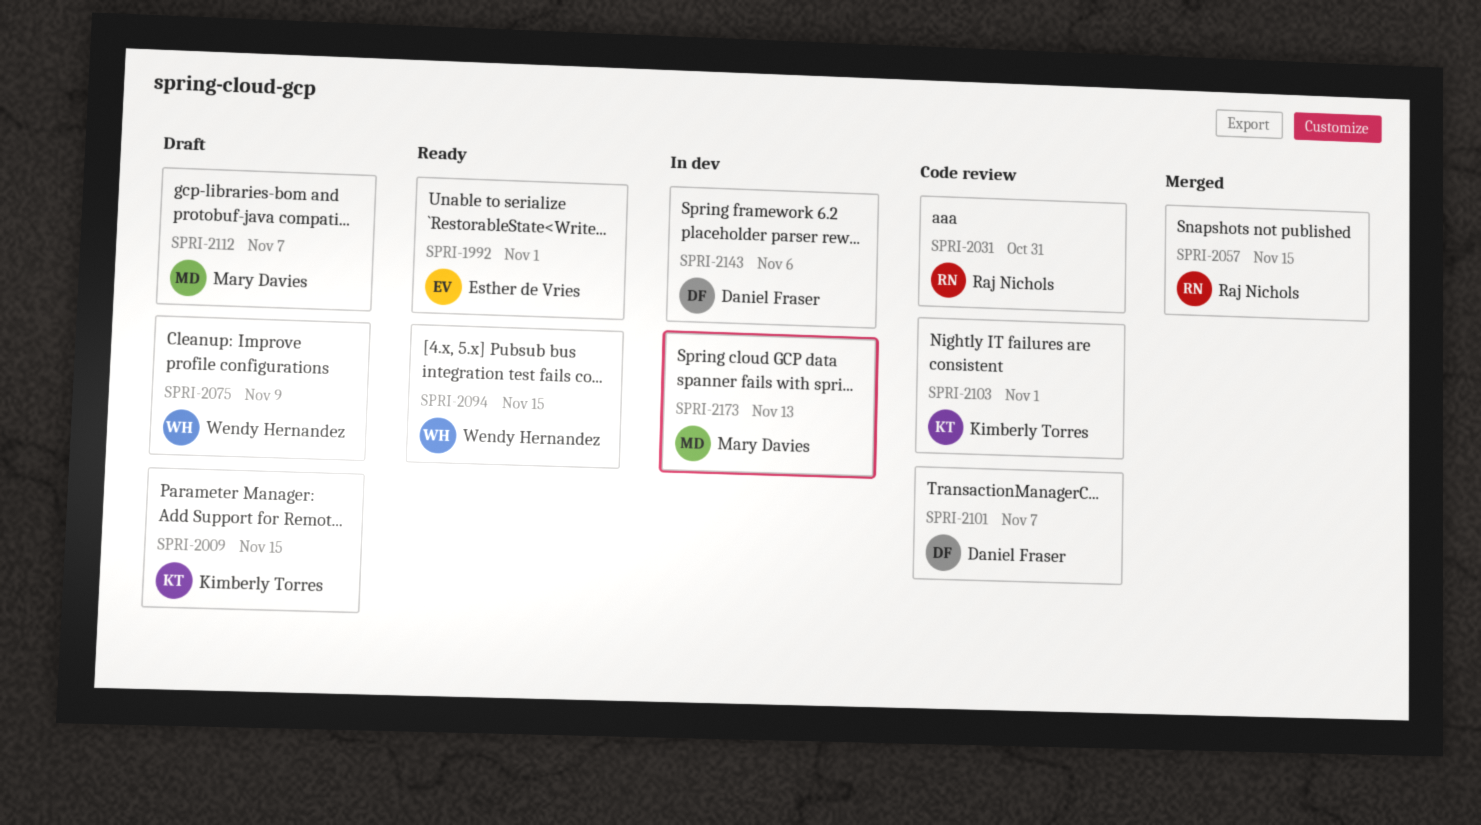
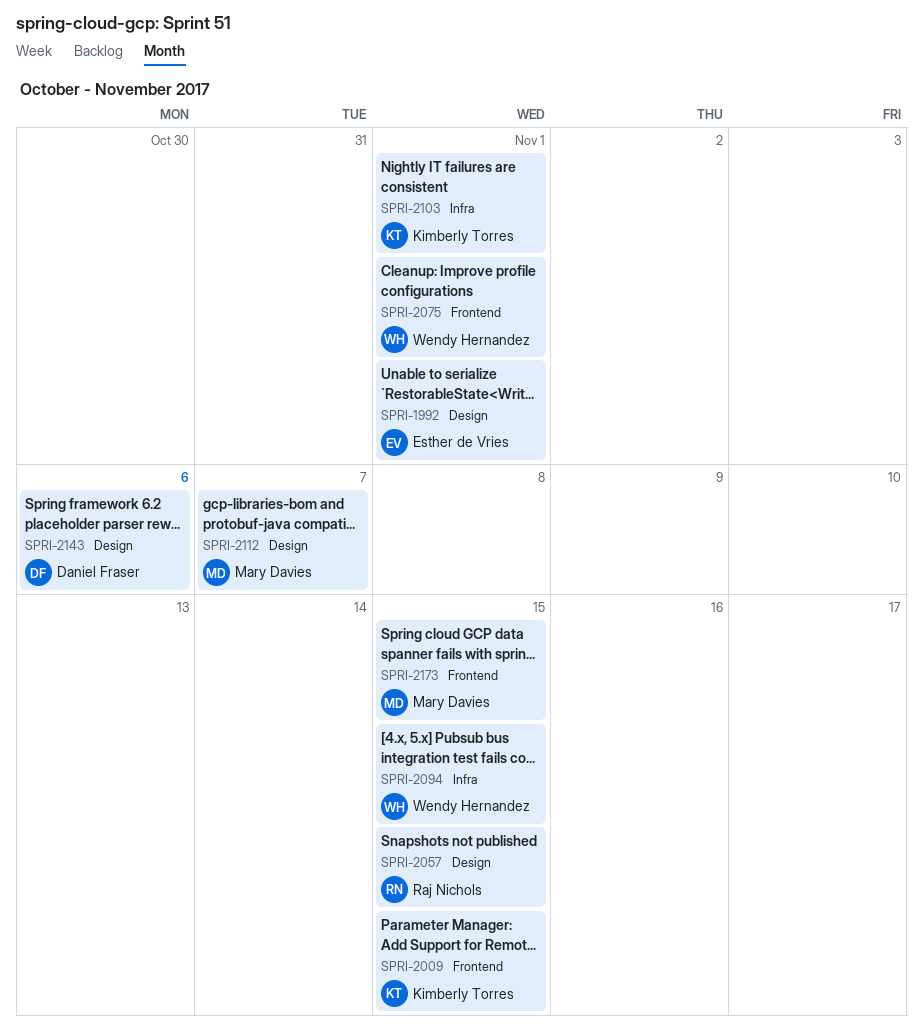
SPRI-2031: present -> none
SPRI-2075, due: Nov 9 -> Nov 1
SPRI-2101: present -> none
SPRI-2173, due: Nov 13 -> Nov 15

